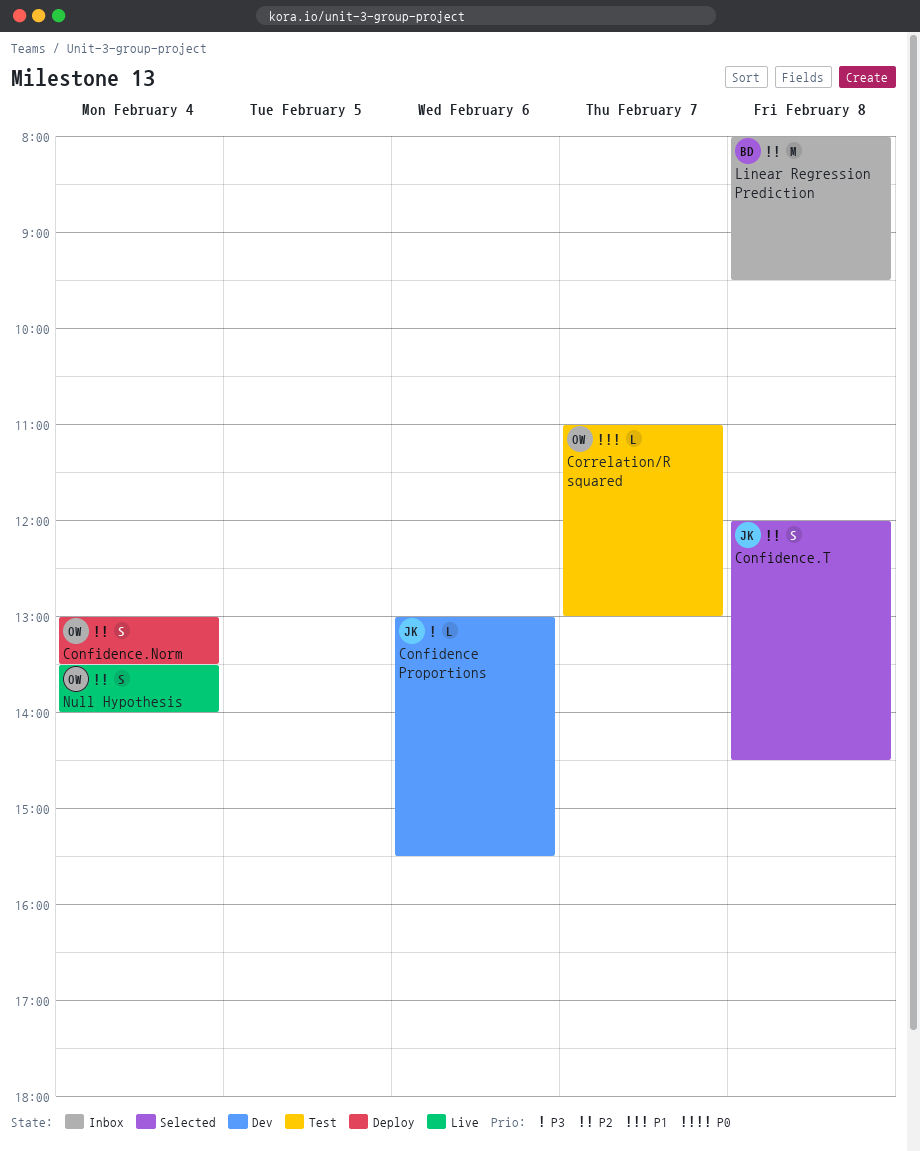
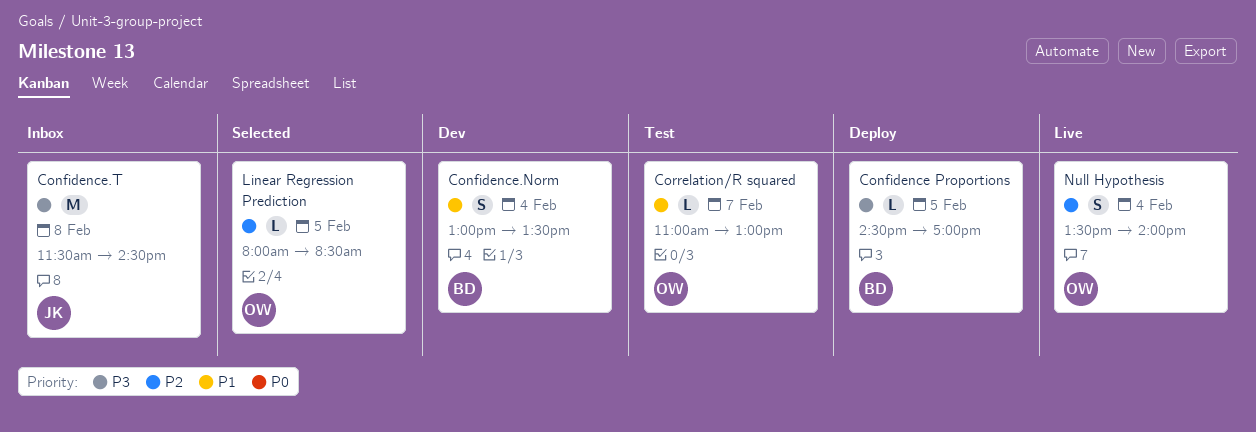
Confidence Proportions, status: Dev -> Deploy
Confidence Proportions, owner: JK -> BD
Confidence Proportions, day: Feb 6 -> Feb 5
Confidence Proportions, begins: 13:00 -> 14:30
Confidence Proportions, ends: 15:30 -> 17:00
Confidence.Norm, status: Deploy -> Dev
Confidence.Norm, owner: OW -> BD
Confidence.Norm, priority: P2 -> P1
Confidence.T, status: Selected -> Inbox
Confidence.T, priority: P2 -> P3
Confidence.T, estimate: S -> M
Confidence.T, begins: 12:00 -> 11:30
Linear Regression Prediction, status: Inbox -> Selected
Linear Regression Prediction, owner: BD -> OW
Linear Regression Prediction, estimate: M -> L
Linear Regression Prediction, day: Feb 8 -> Feb 5
Linear Regression Prediction, ends: 09:30 -> 08:30

